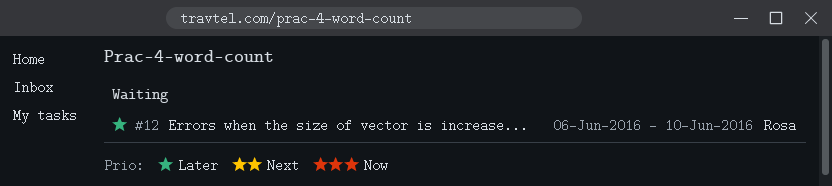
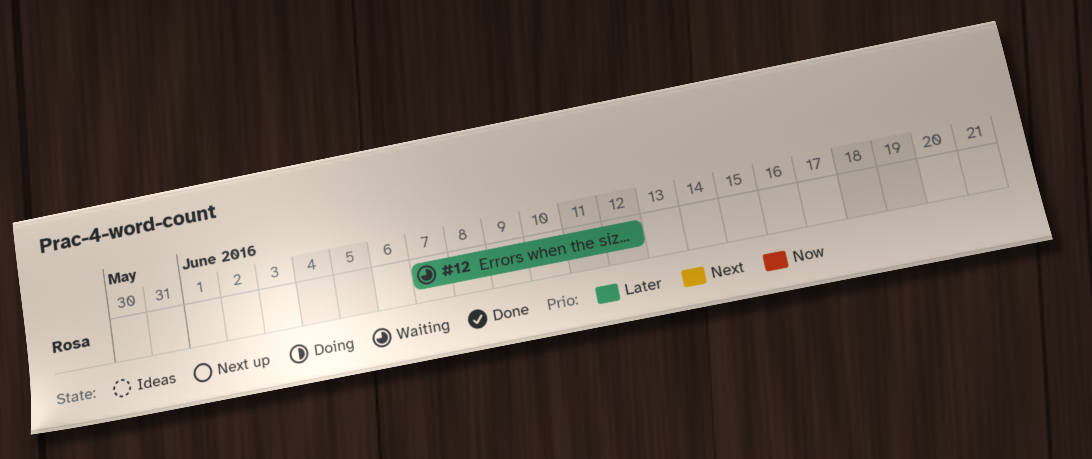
#12, start: Jun 6 -> Jun 7
#12, due: Jun 10 -> Jun 12

